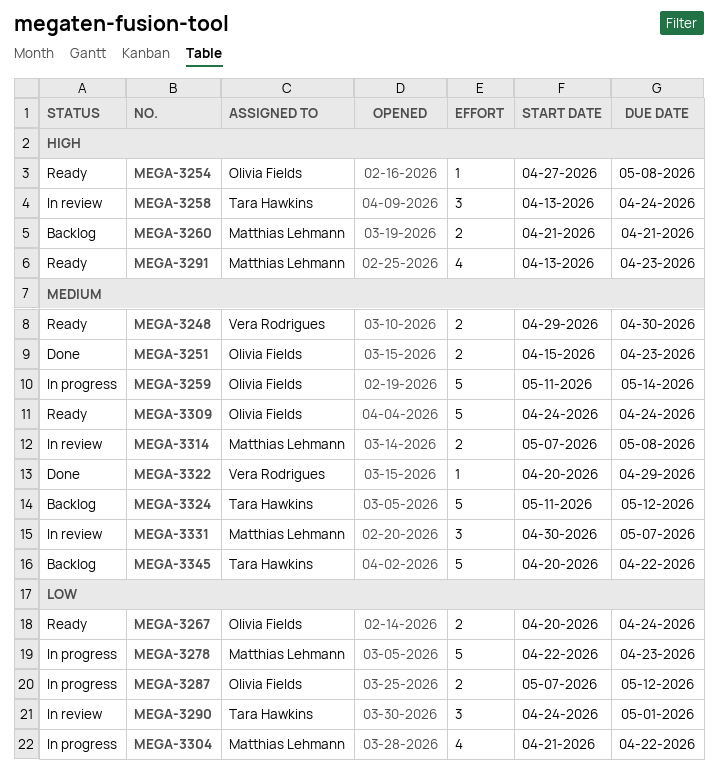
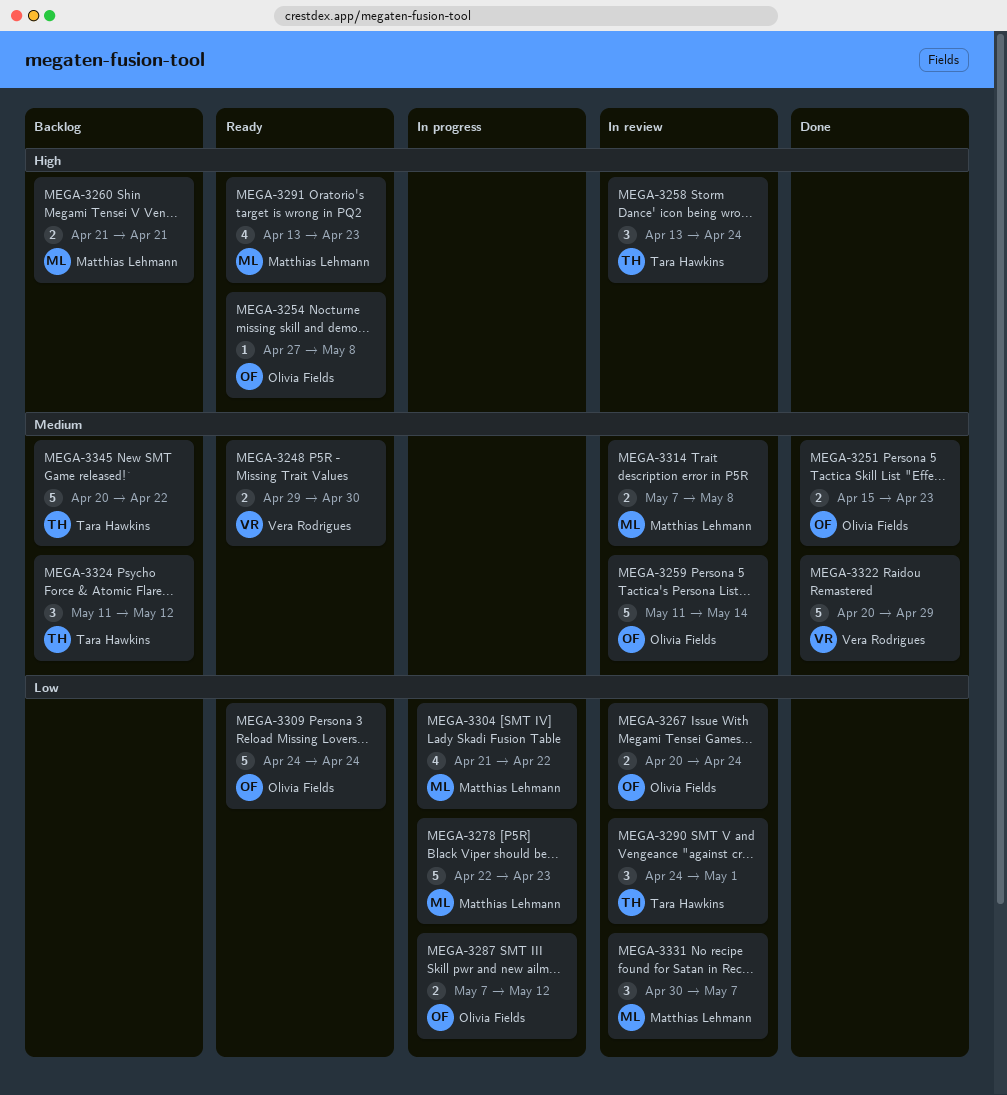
MEGA-3259, status: In progress -> In review
MEGA-3267, status: Ready -> In review
MEGA-3309, priority: Medium -> Low
MEGA-3322, estimate: 1 -> 5
MEGA-3324, estimate: 5 -> 3
MEGA-3331, priority: Medium -> Low

